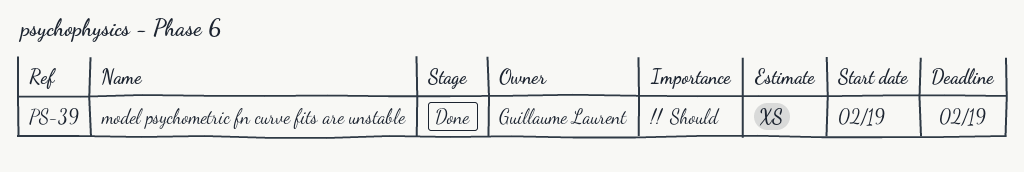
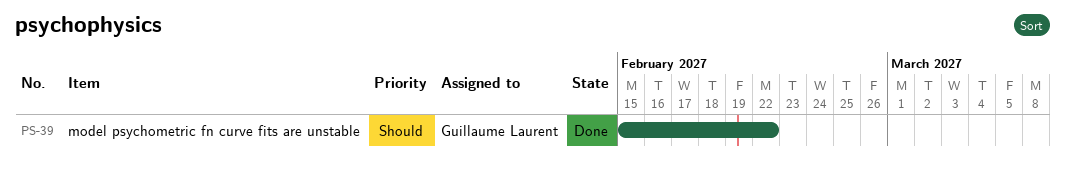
PS-39, start: Feb 19 -> Feb 15
PS-39, due: Feb 19 -> Feb 22

